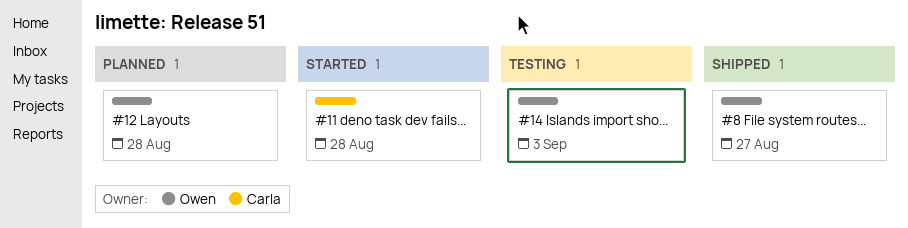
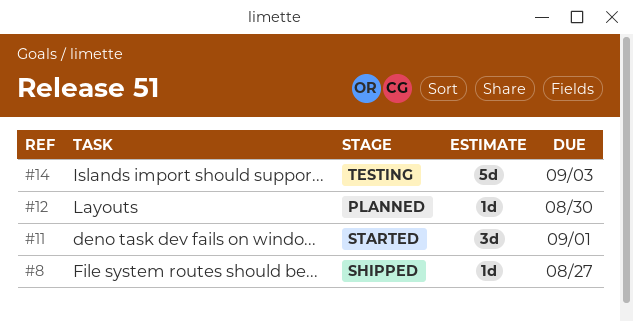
#11, due: Aug 28 -> Sep 1
#12, due: Aug 28 -> Aug 30

